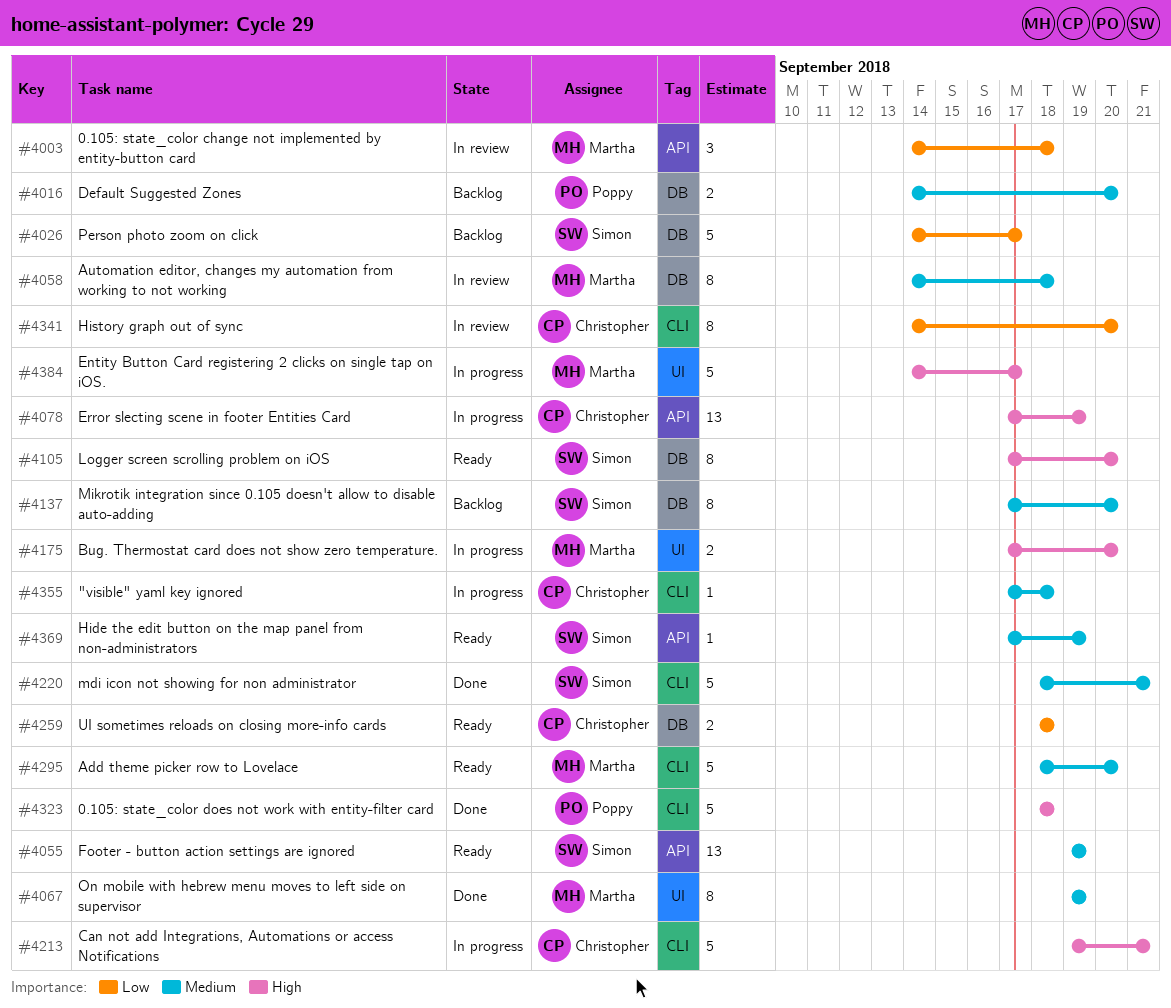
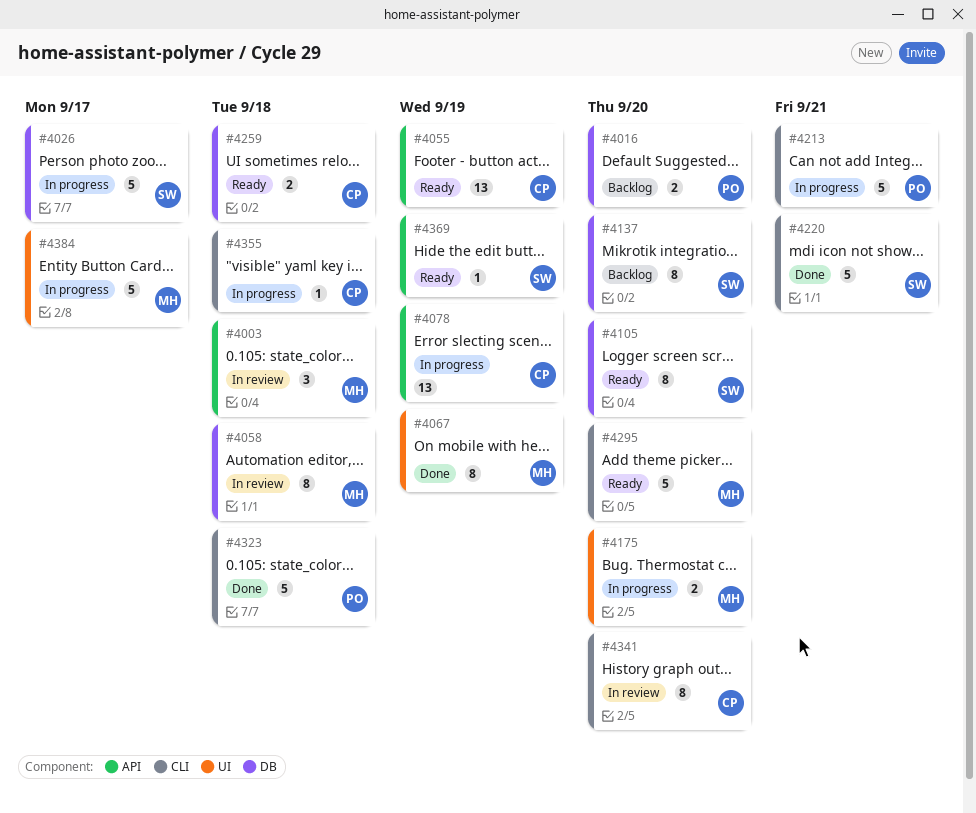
#4026, status: Backlog -> In progress
#4055, owner: Simon -> Christopher
#4213, owner: Christopher -> Poppy

